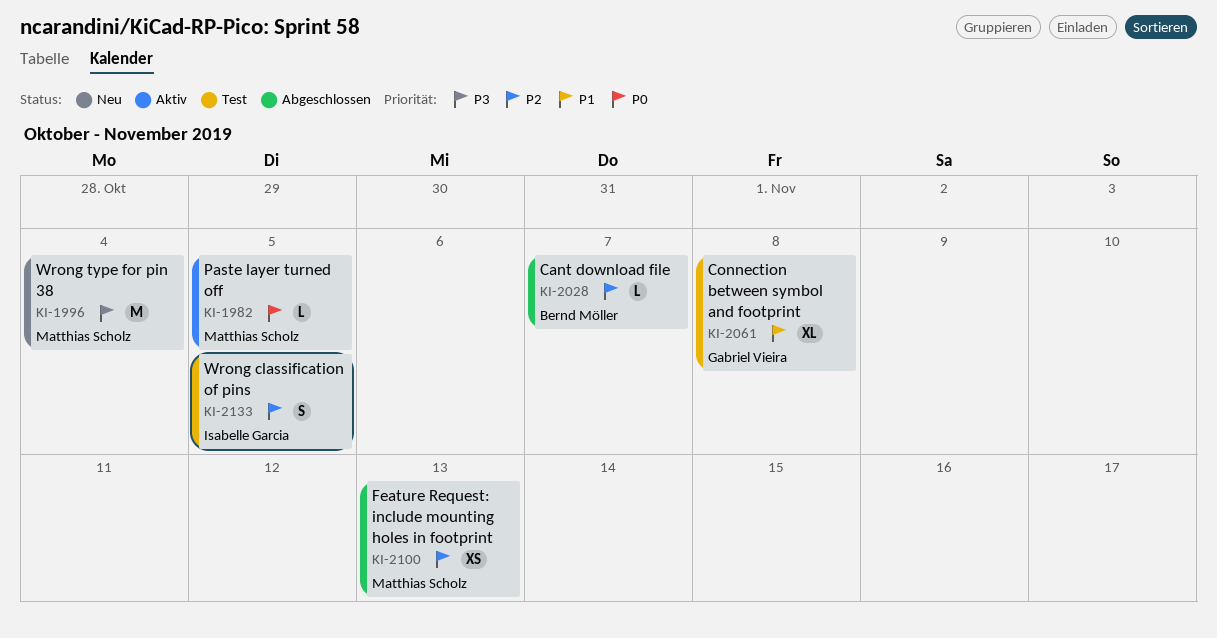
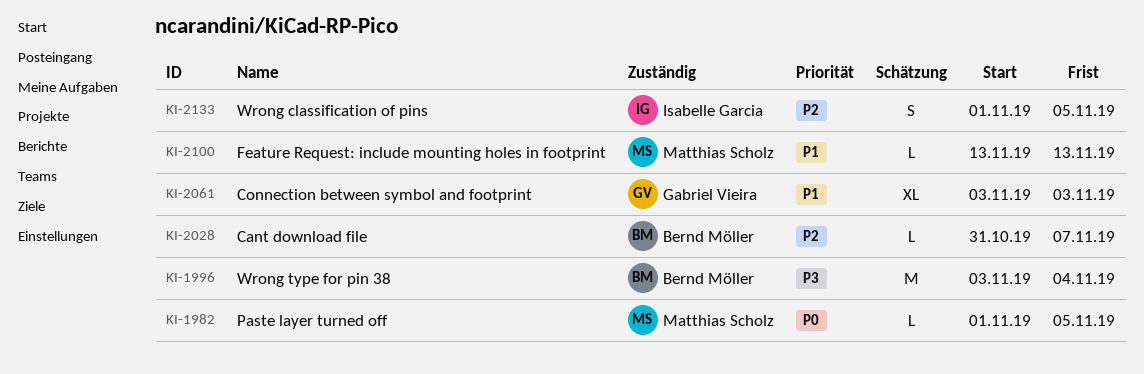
KI-1996, owner: Matthias Scholz -> Bernd Möller
KI-2061, due: Nov 8 -> Nov 3
KI-2100, priority: P2 -> P1
KI-2100, estimate: XS -> L

